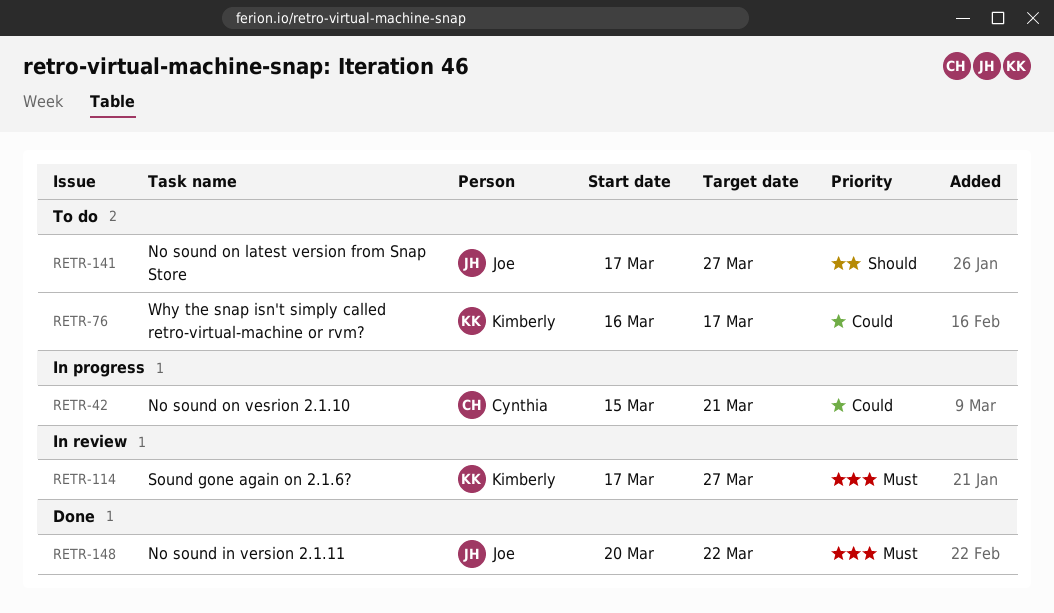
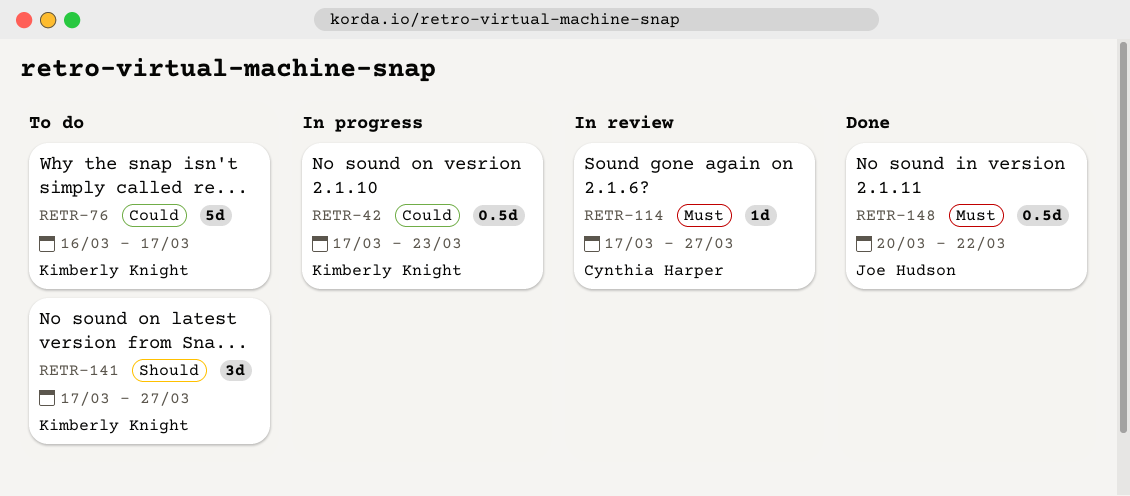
RETR-42, owner: Cynthia Harper -> Kimberly Knight
RETR-42, start: Mar 15 -> Mar 17
RETR-42, due: Mar 21 -> Mar 23
RETR-114, owner: Kimberly Knight -> Cynthia Harper
RETR-141, owner: Joe Hudson -> Kimberly Knight

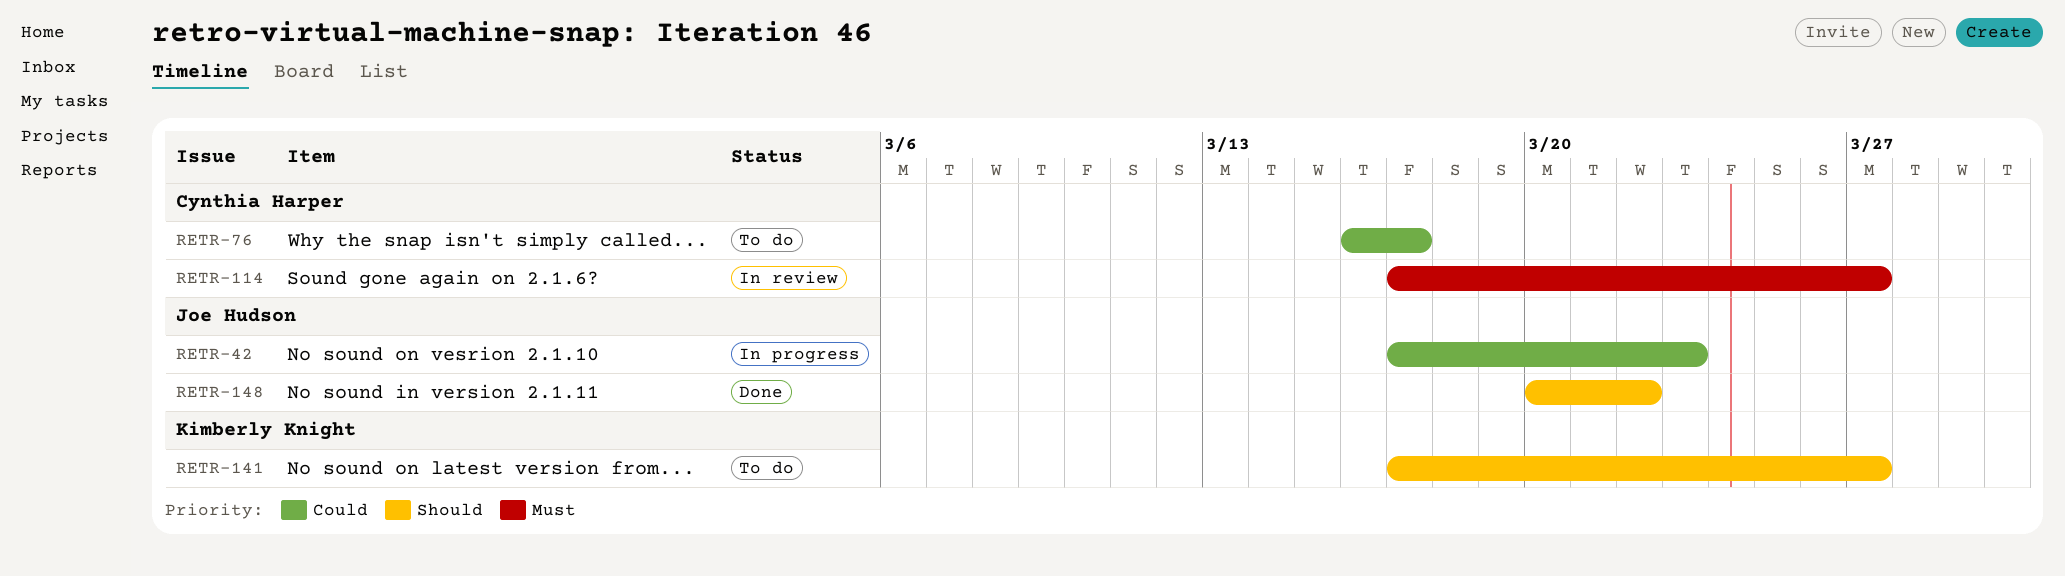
RETR-42, owner: Kimberly Knight -> Joe Hudson
RETR-76, owner: Kimberly Knight -> Cynthia Harper
RETR-148, priority: Must -> Should

